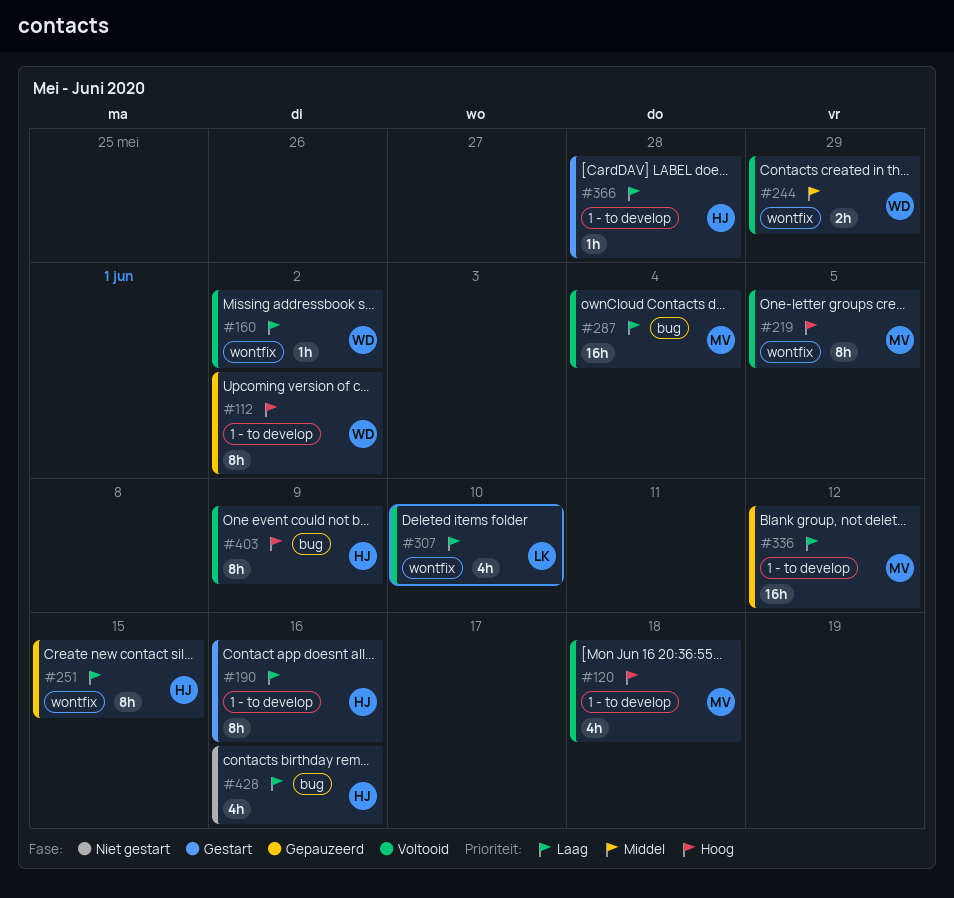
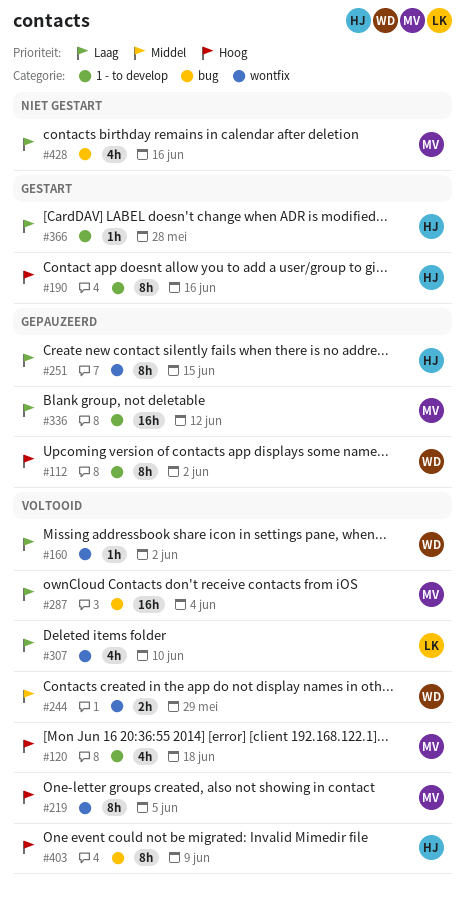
#190, priority: Laag -> Hoog
#428, owner: HJ -> MV

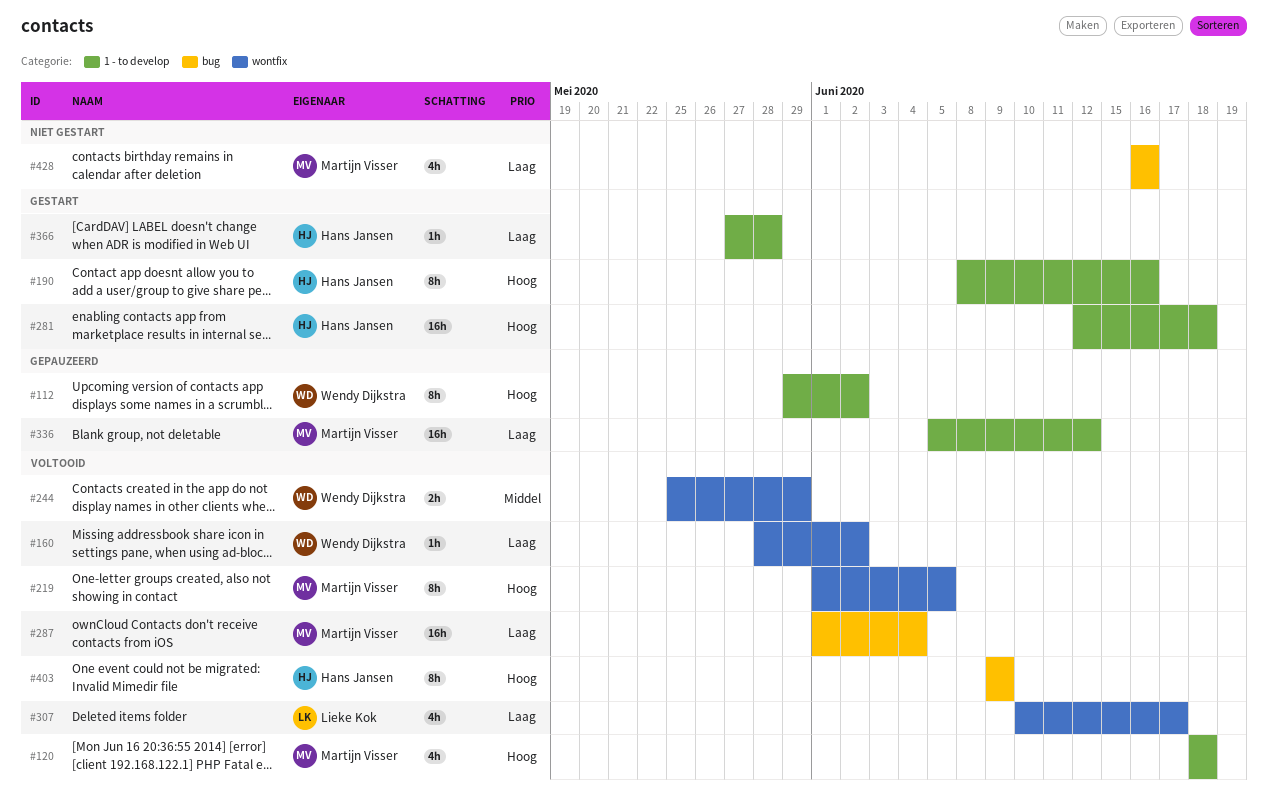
#251: present -> none
#281: none -> present
#307, due: Jun 10 -> Jun 17

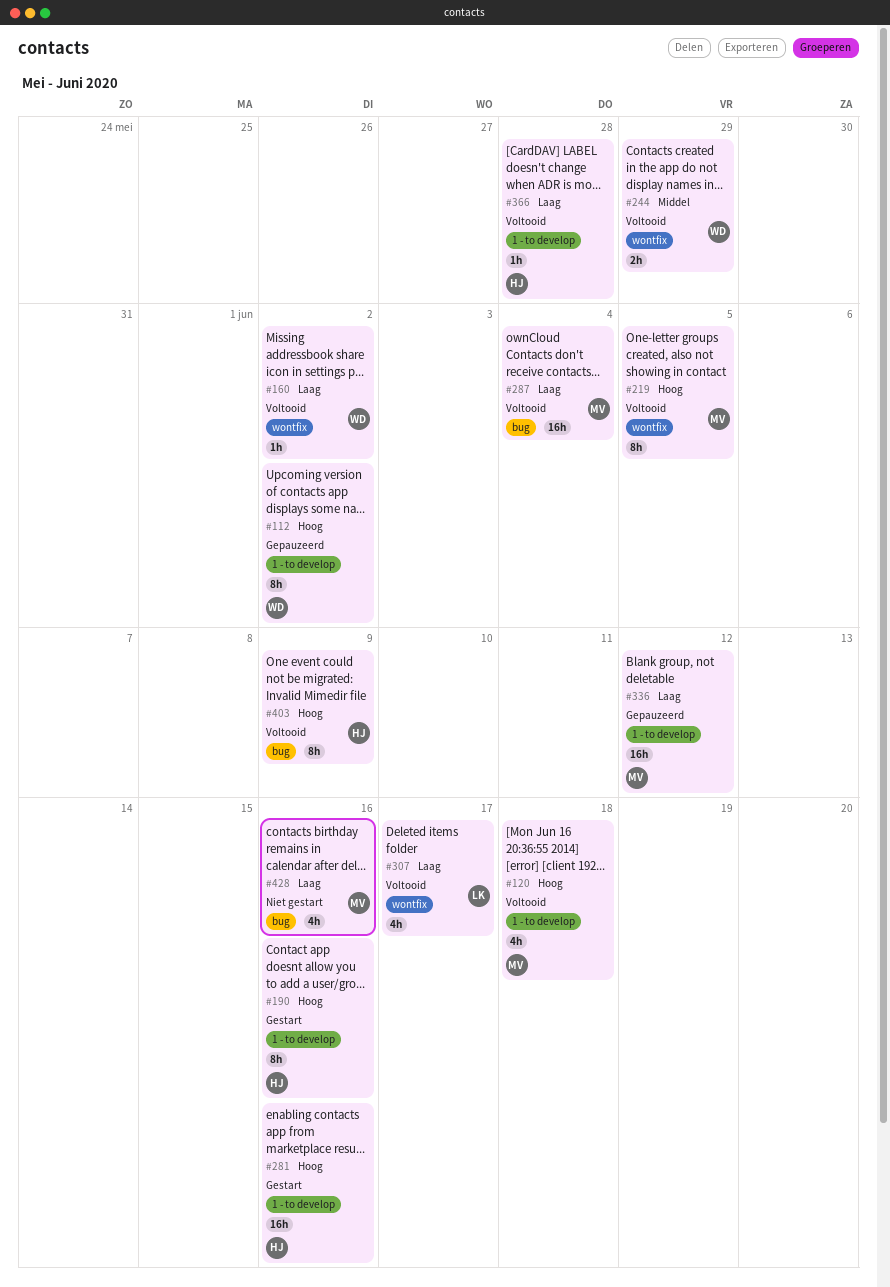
#281, due: Jun 18 -> Jun 16
#366, status: Gestart -> Voltooid

